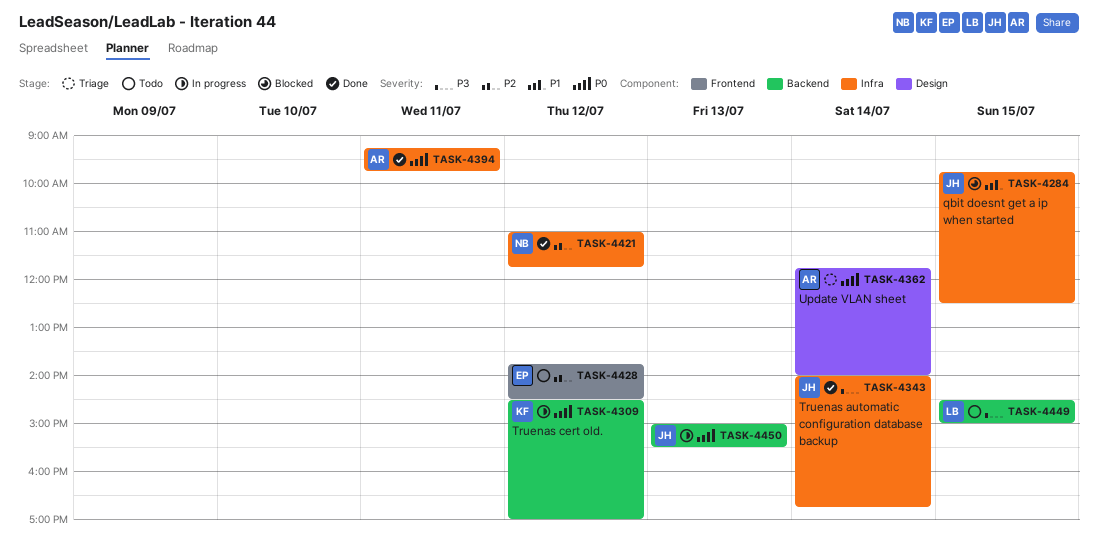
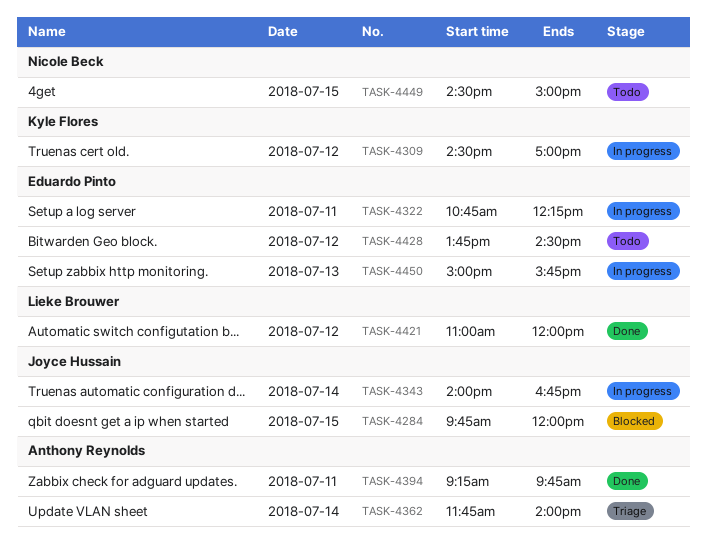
TASK-4284, ends: 12:30 -> 12:00
TASK-4322: none -> present
TASK-4343, status: Done -> In progress
TASK-4421, owner: Nicole Beck -> Lieke Brouwer
TASK-4421, ends: 11:45 -> 12:00
TASK-4449, owner: Lieke Brouwer -> Nicole Beck
TASK-4450, owner: Joyce Hussain -> Eduardo Pinto
TASK-4450, ends: 15:30 -> 15:45

